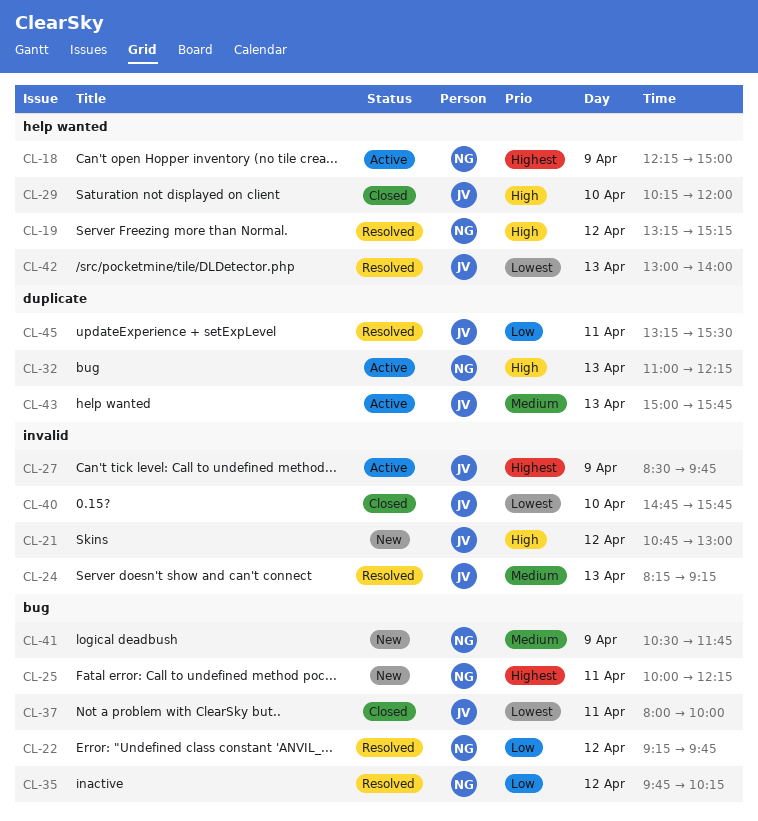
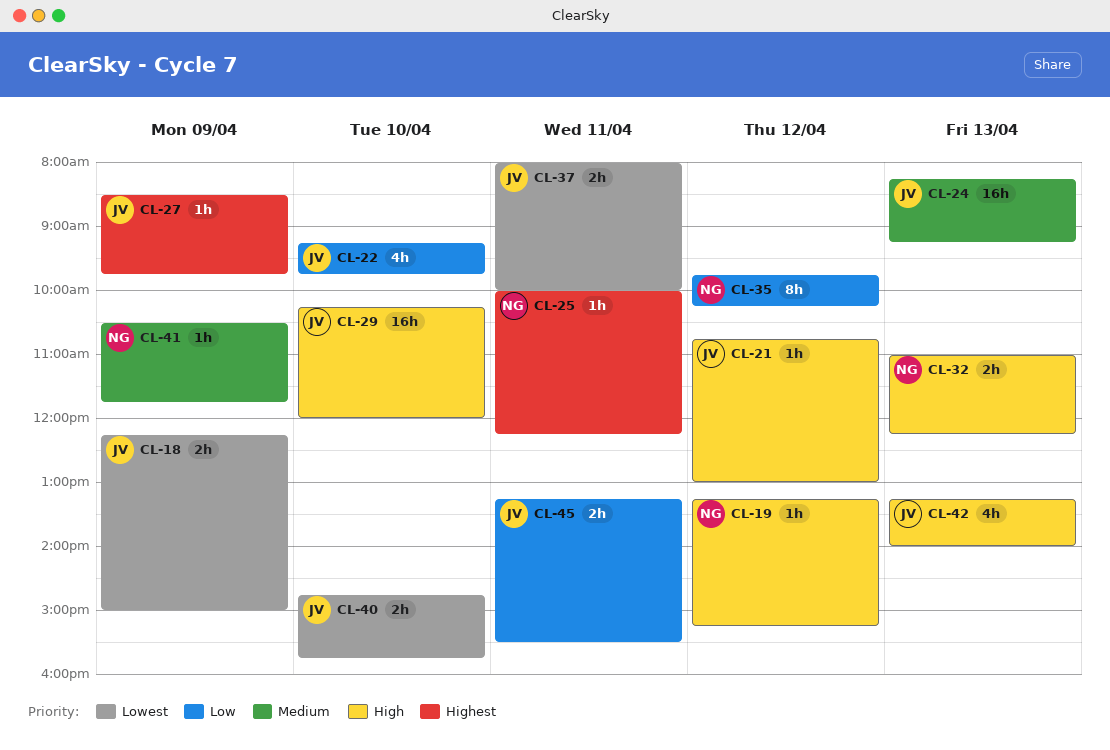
CL-18, owner: NG -> JV
CL-18, priority: Highest -> Lowest
CL-22, owner: NG -> JV
CL-22, day: Apr 12 -> Apr 10
CL-42, priority: Lowest -> High
CL-42, begins: 13:00 -> 13:15
CL-43: present -> none

